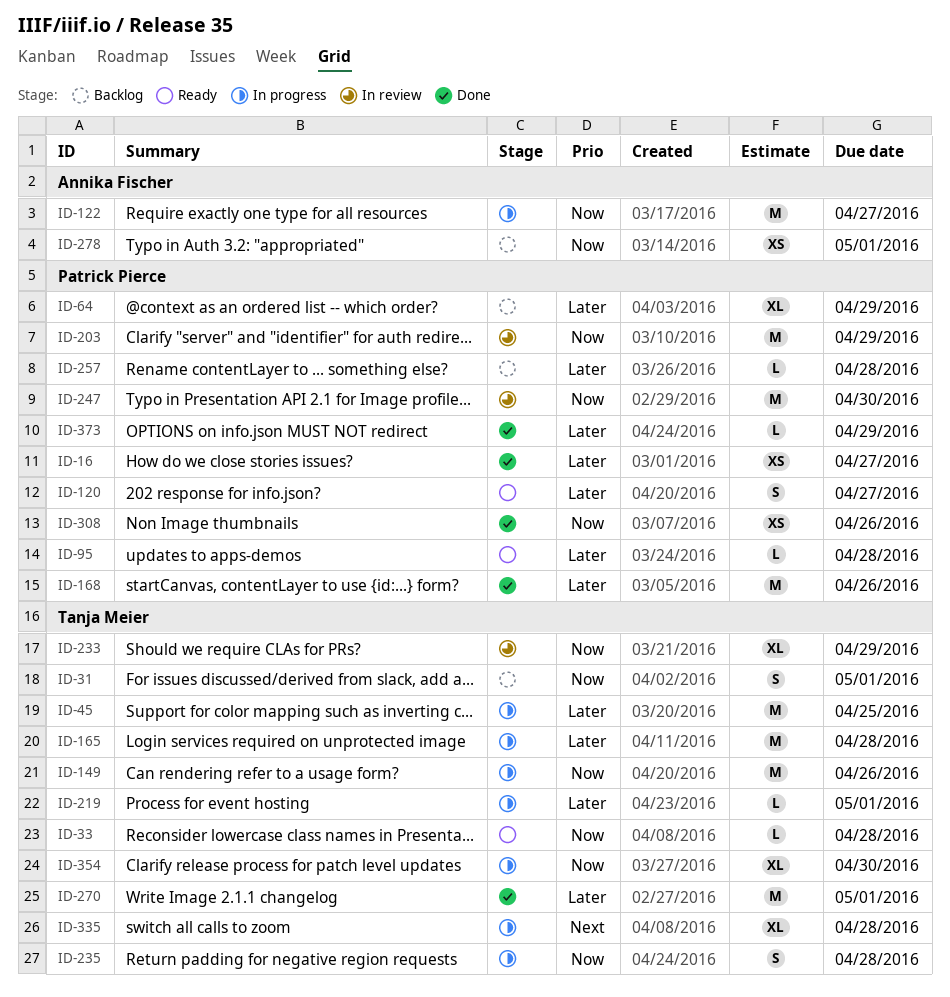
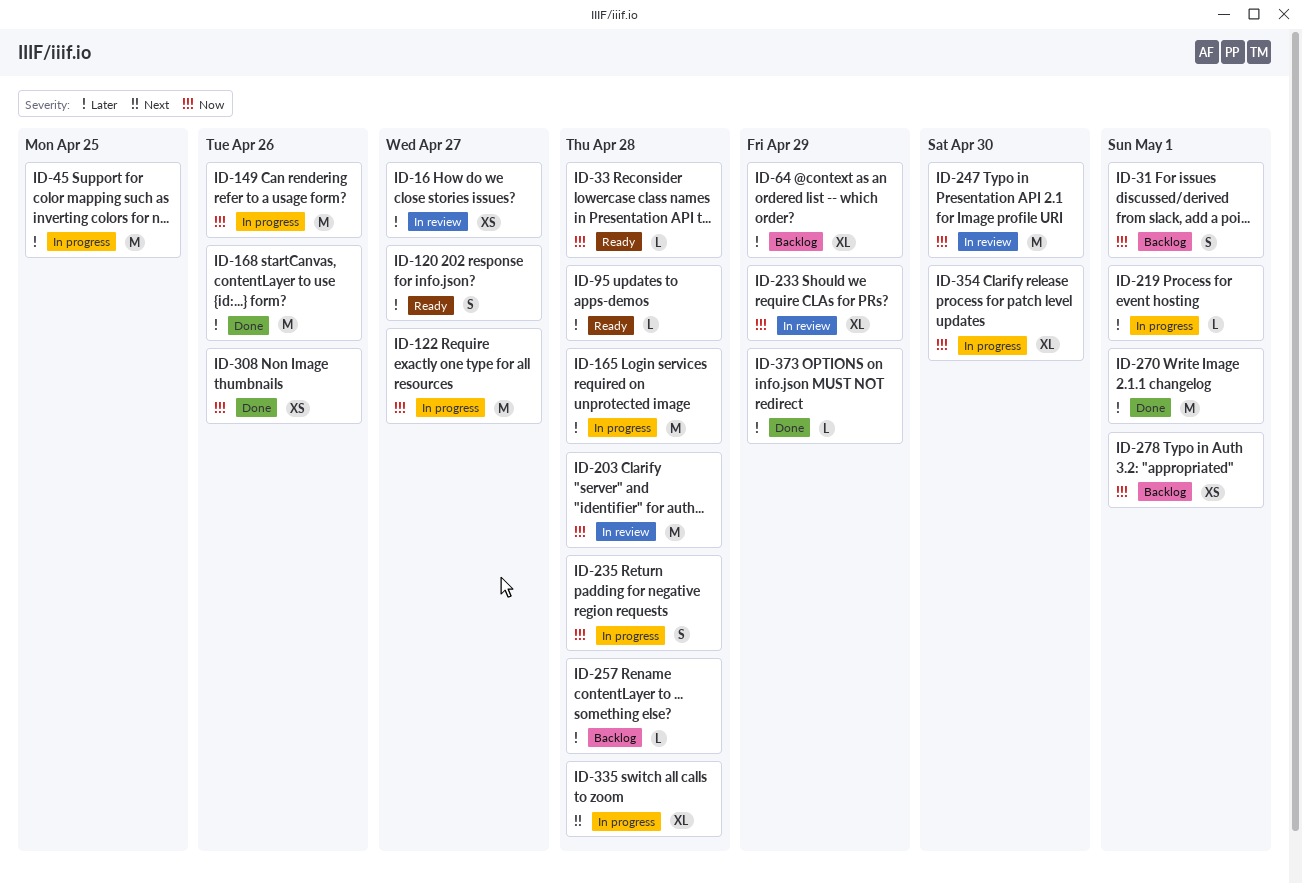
ID-16, status: Done -> In review
ID-203, due: Apr 29 -> Apr 28

